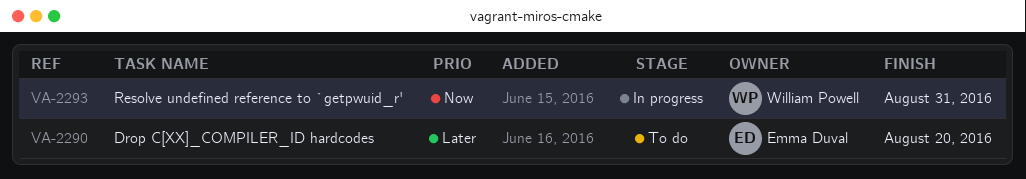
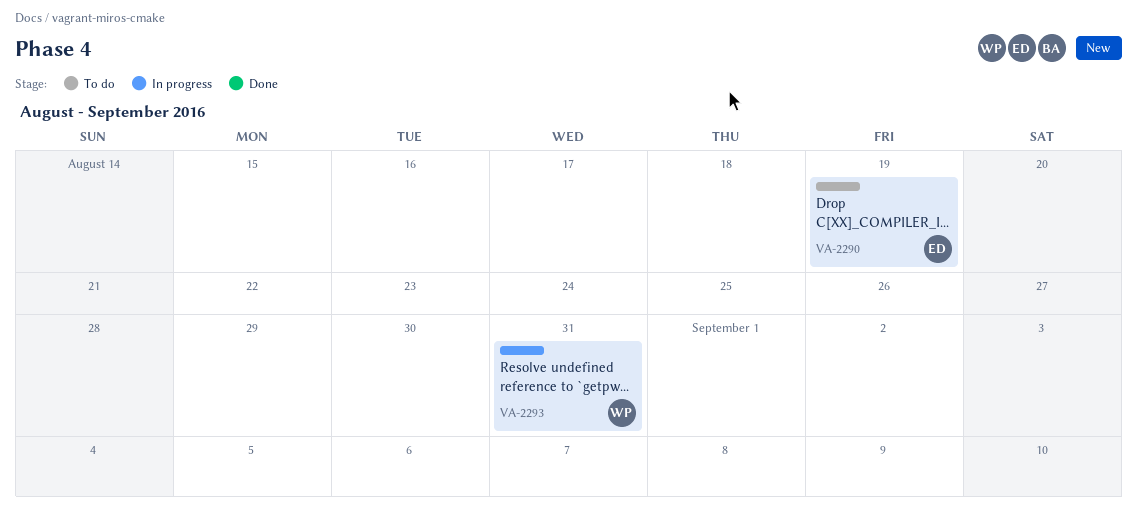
VA-2290, due: Aug 20 -> Aug 19

